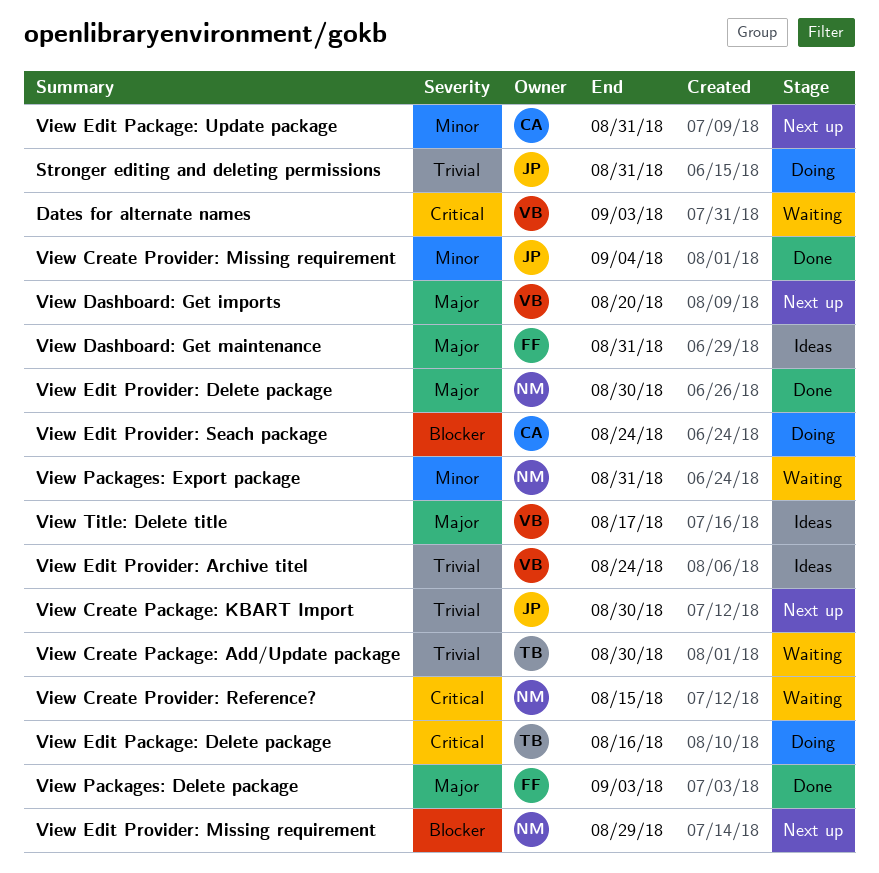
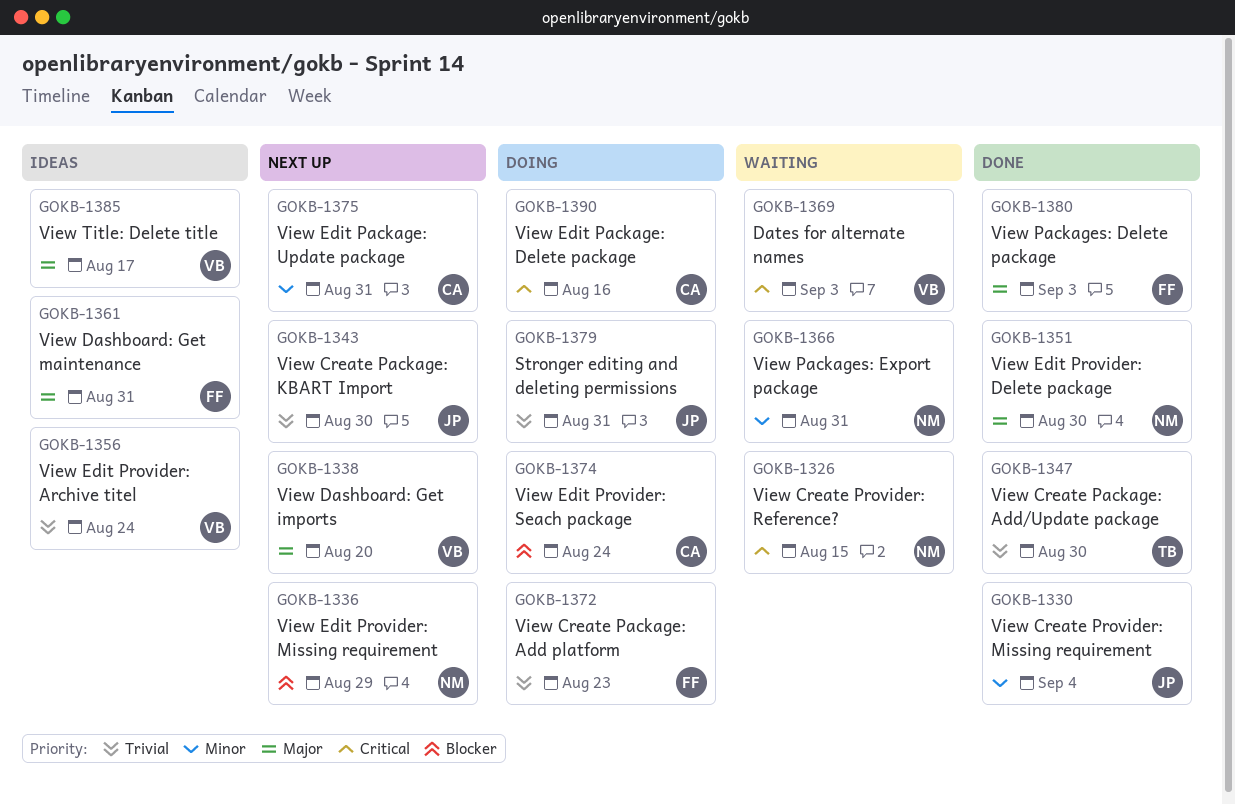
View Create Package: Add platform: none -> present
View Create Package: Add/Update package, status: Waiting -> Done
View Edit Package: Delete package, owner: TB -> CA

